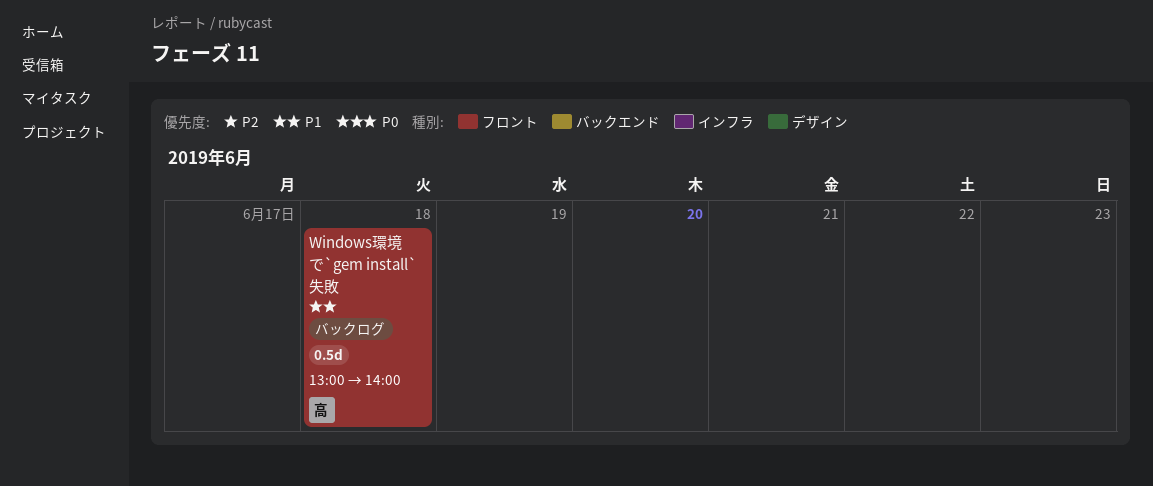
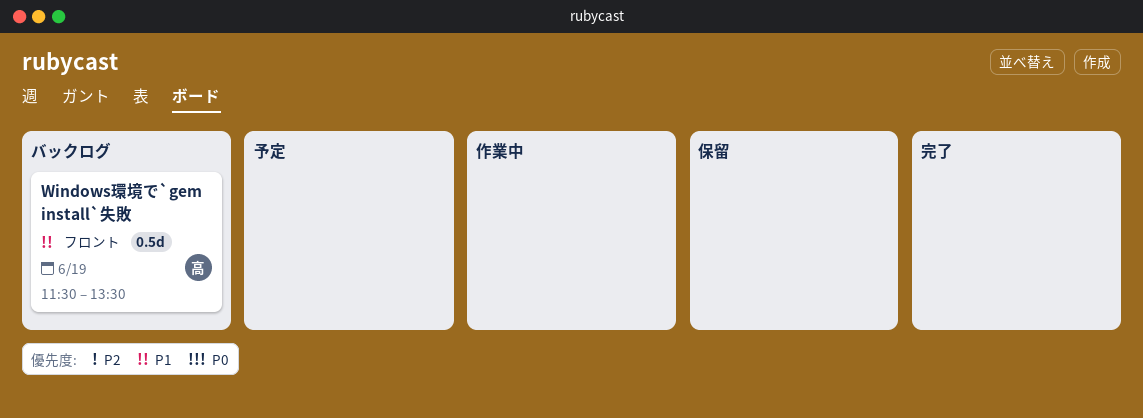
Windows環境で`gem install`失敗, day: Jun 18 -> Jun 19
Windows環境で`gem install`失敗, begins: 13:00 -> 11:30
Windows環境で`gem install`失敗, ends: 14:00 -> 13:30

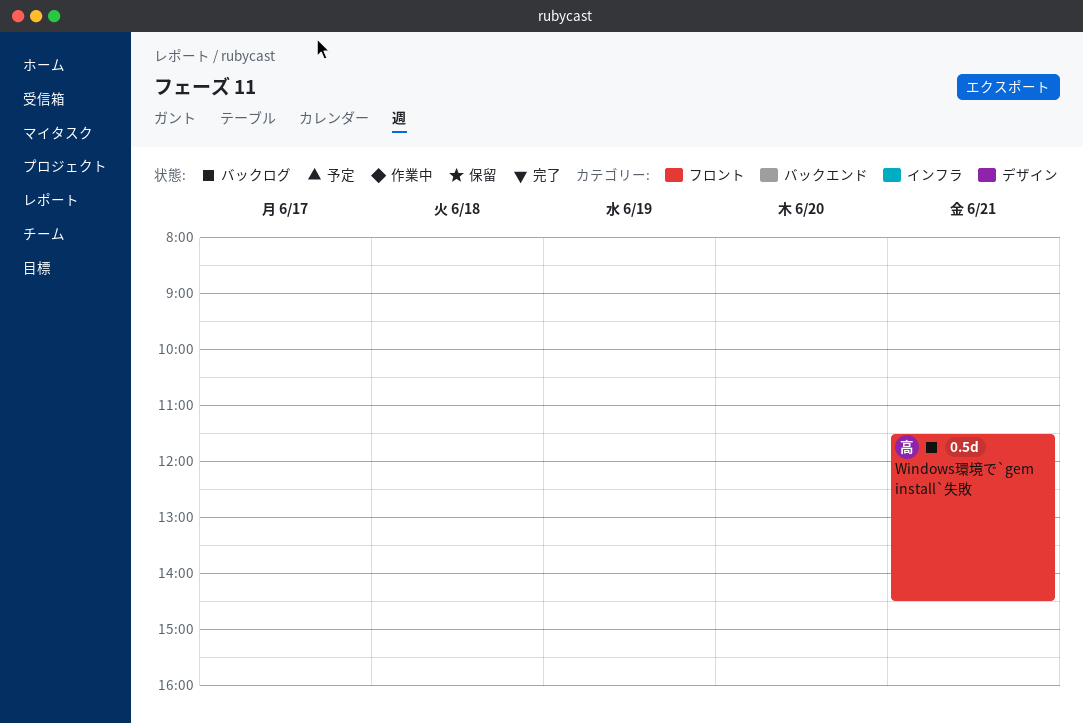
Windows環境で`gem install`失敗, day: Jun 19 -> Jun 21
Windows環境で`gem install`失敗, ends: 13:30 -> 14:30

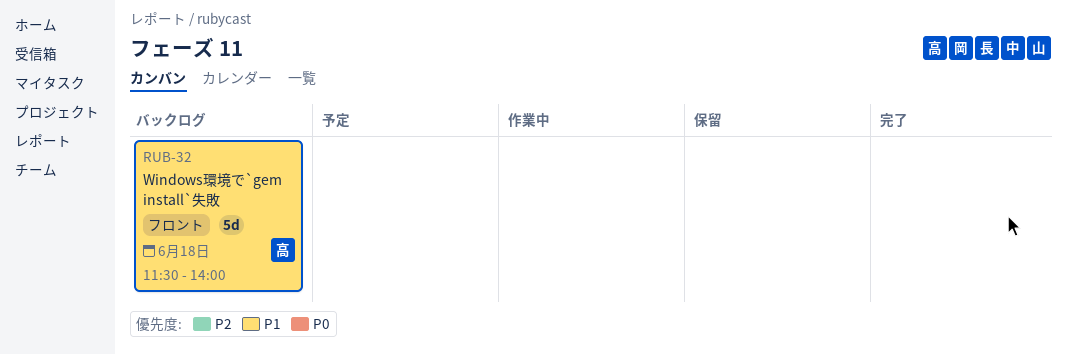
Windows環境で`gem install`失敗, estimate: 0.5d -> 5d
Windows環境で`gem install`失敗, day: Jun 21 -> Jun 18
Windows環境で`gem install`失敗, ends: 14:30 -> 14:00

